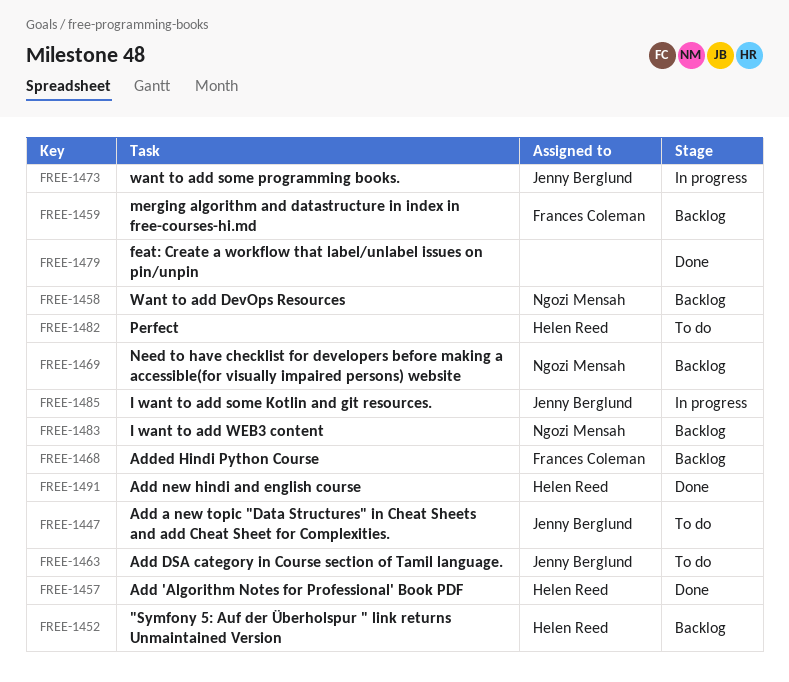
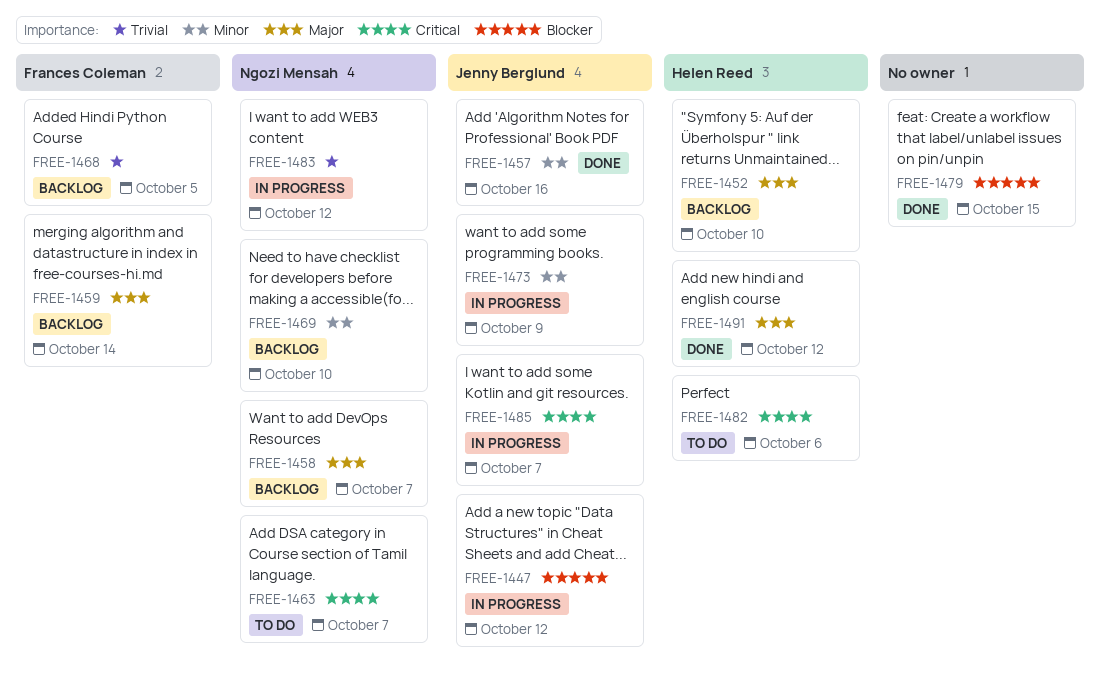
FREE-1447, status: To do -> In progress
FREE-1457, owner: Helen Reed -> Jenny Berglund
FREE-1463, owner: Jenny Berglund -> Ngozi Mensah
FREE-1483, status: Backlog -> In progress

